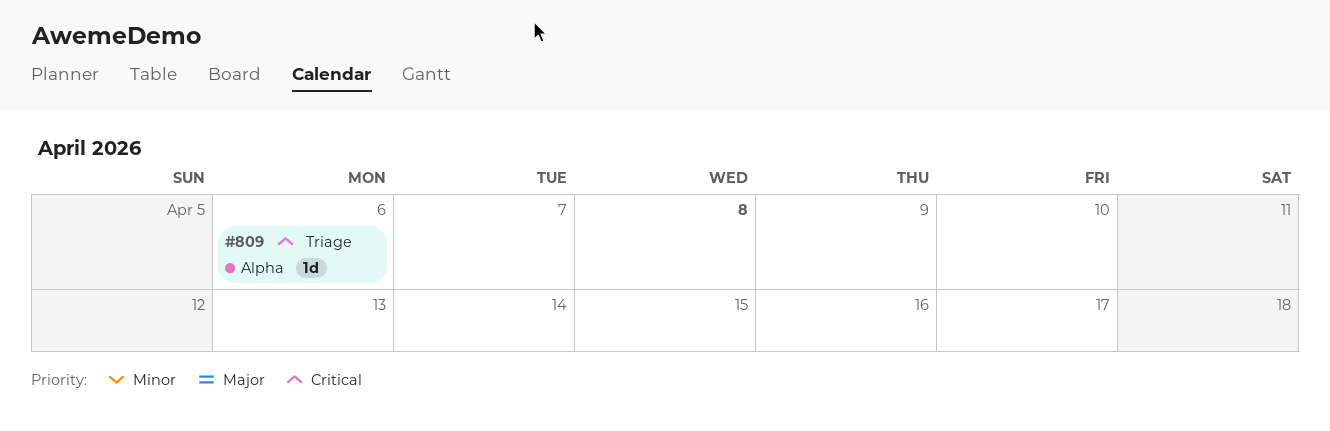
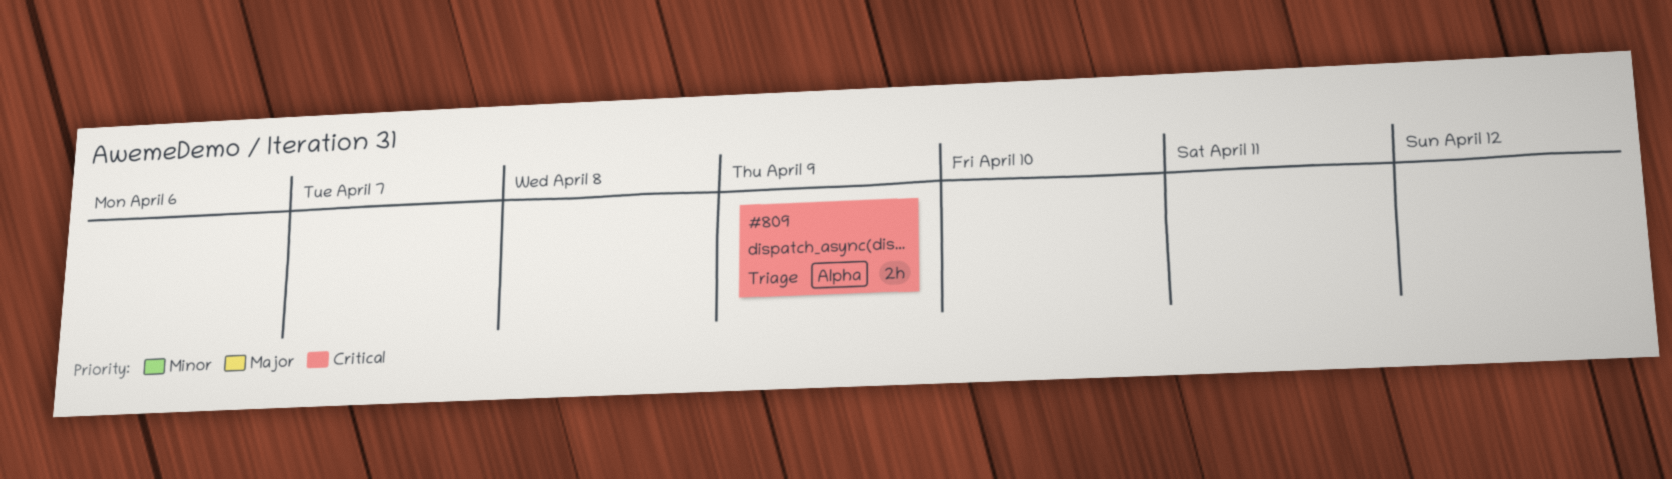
#809, estimate: 1d -> 2h
#809, due: Apr 6 -> Apr 9

